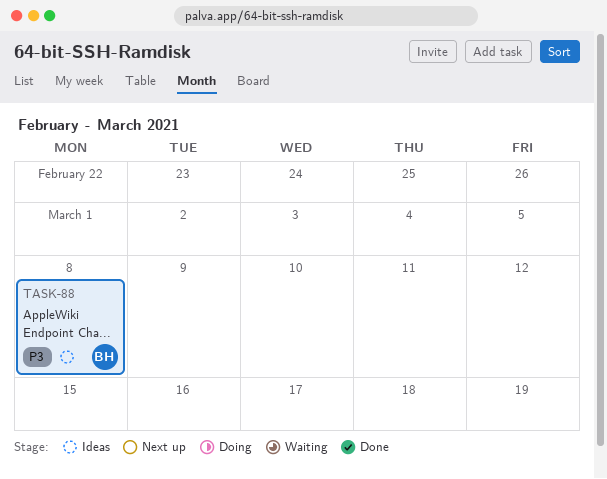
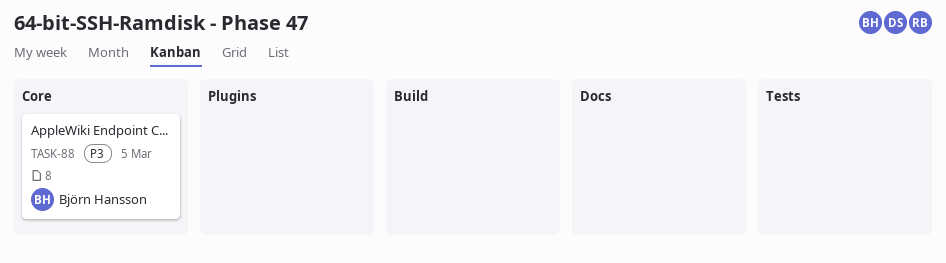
TASK-88, due: Mar 8 -> Mar 5

